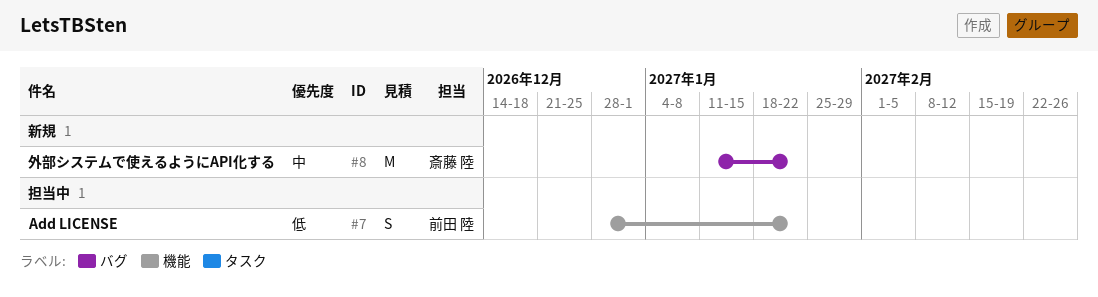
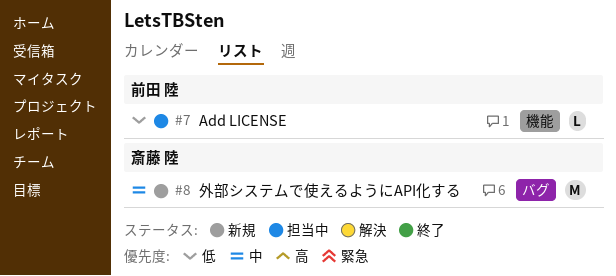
#7, estimate: S -> L

